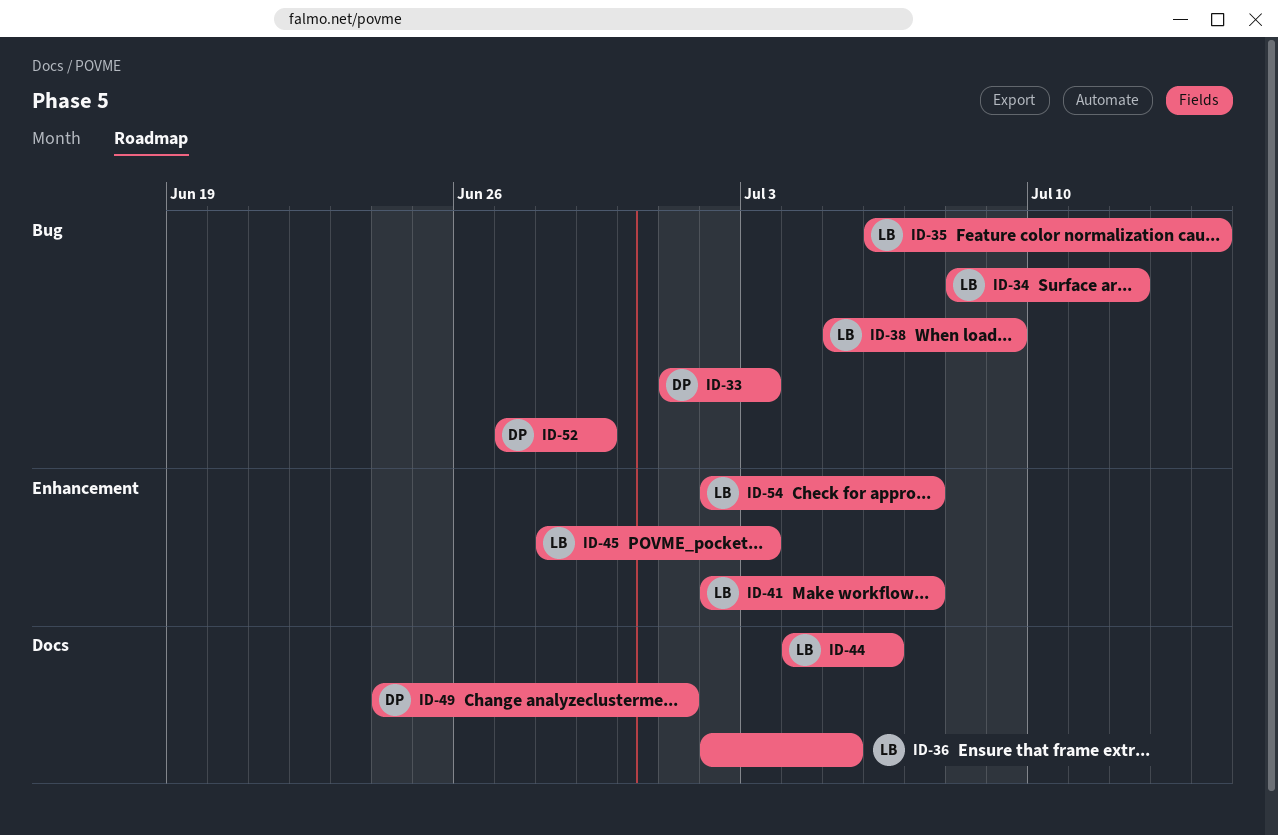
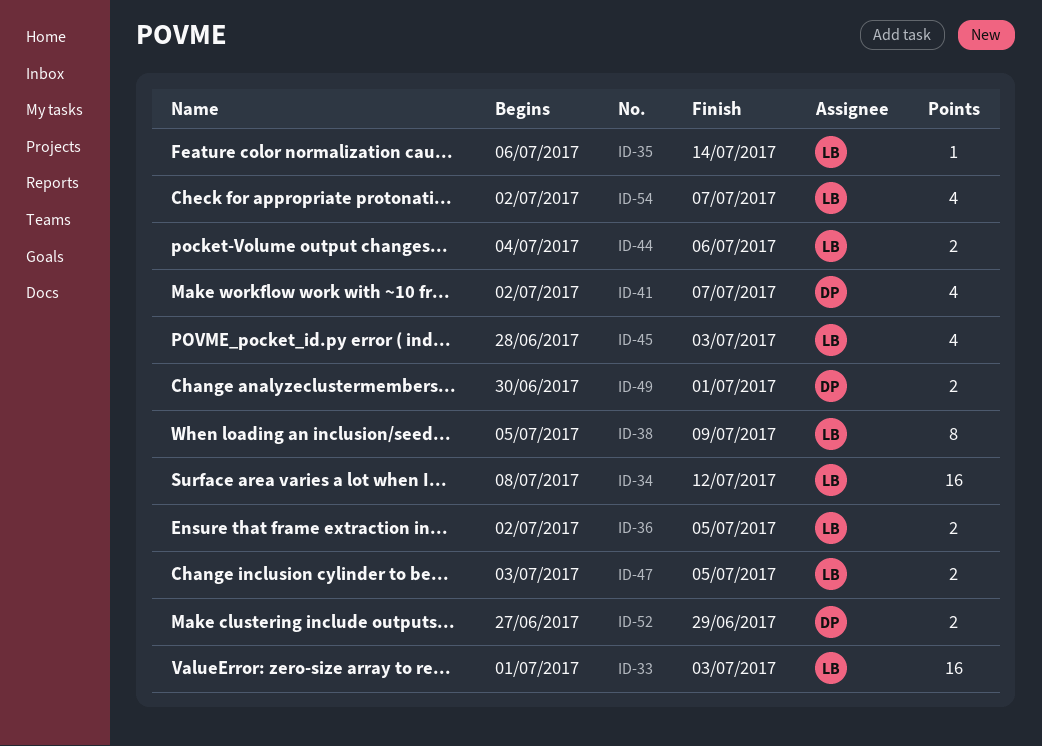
ID-33, owner: DP -> LB
ID-41, owner: LB -> DP
ID-47: none -> present
ID-49, start: Jun 24 -> Jun 30

